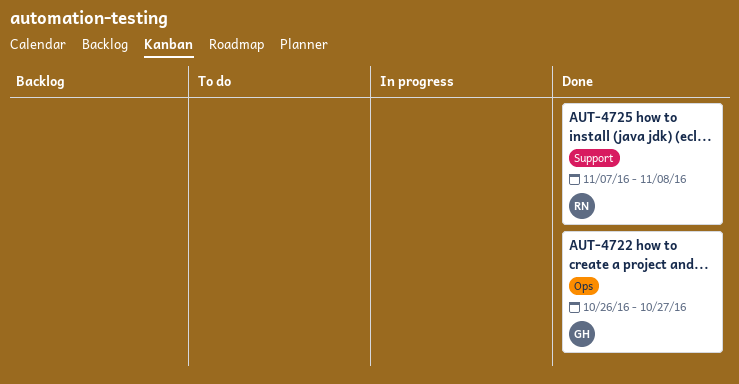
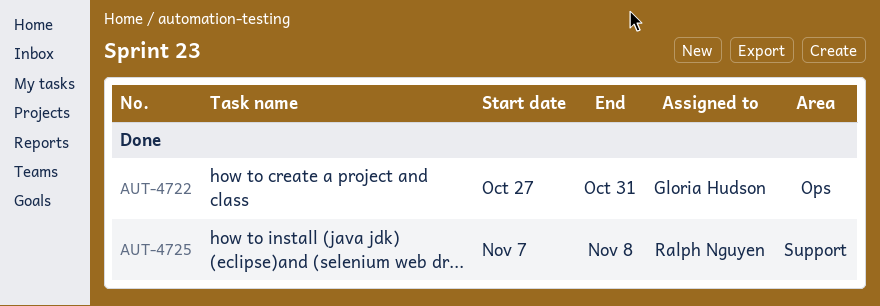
AUT-4722, start: Oct 26 -> Oct 27
AUT-4722, due: Oct 27 -> Oct 31

